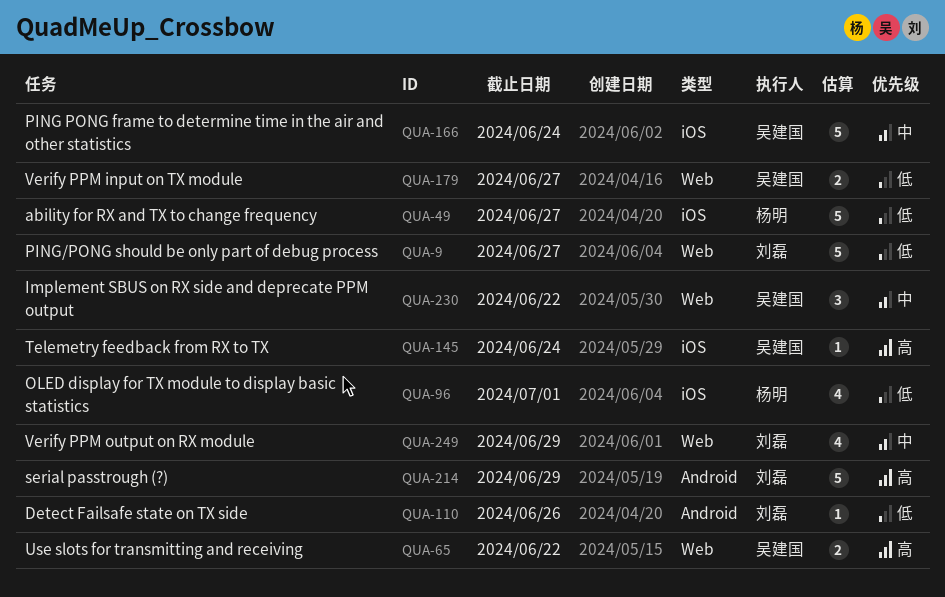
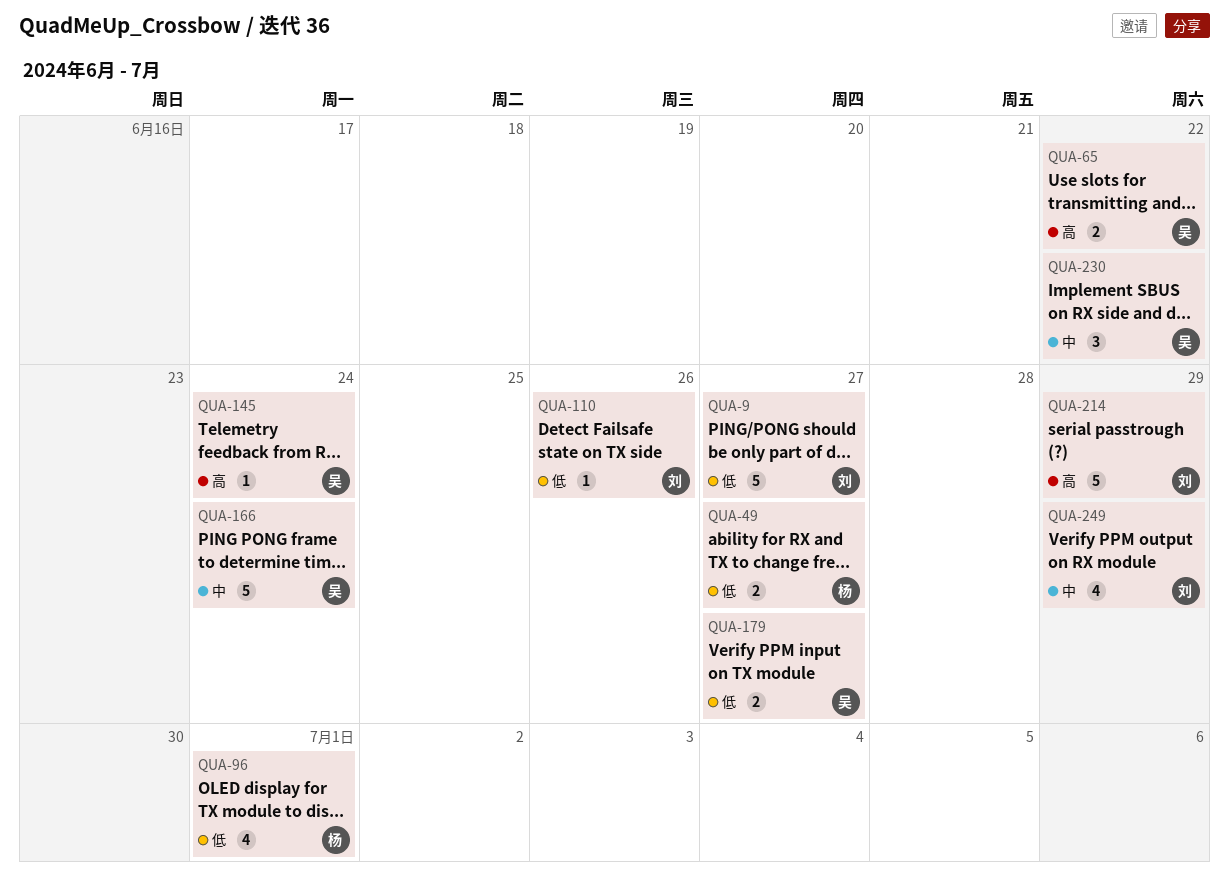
QUA-49, estimate: 5 -> 2

